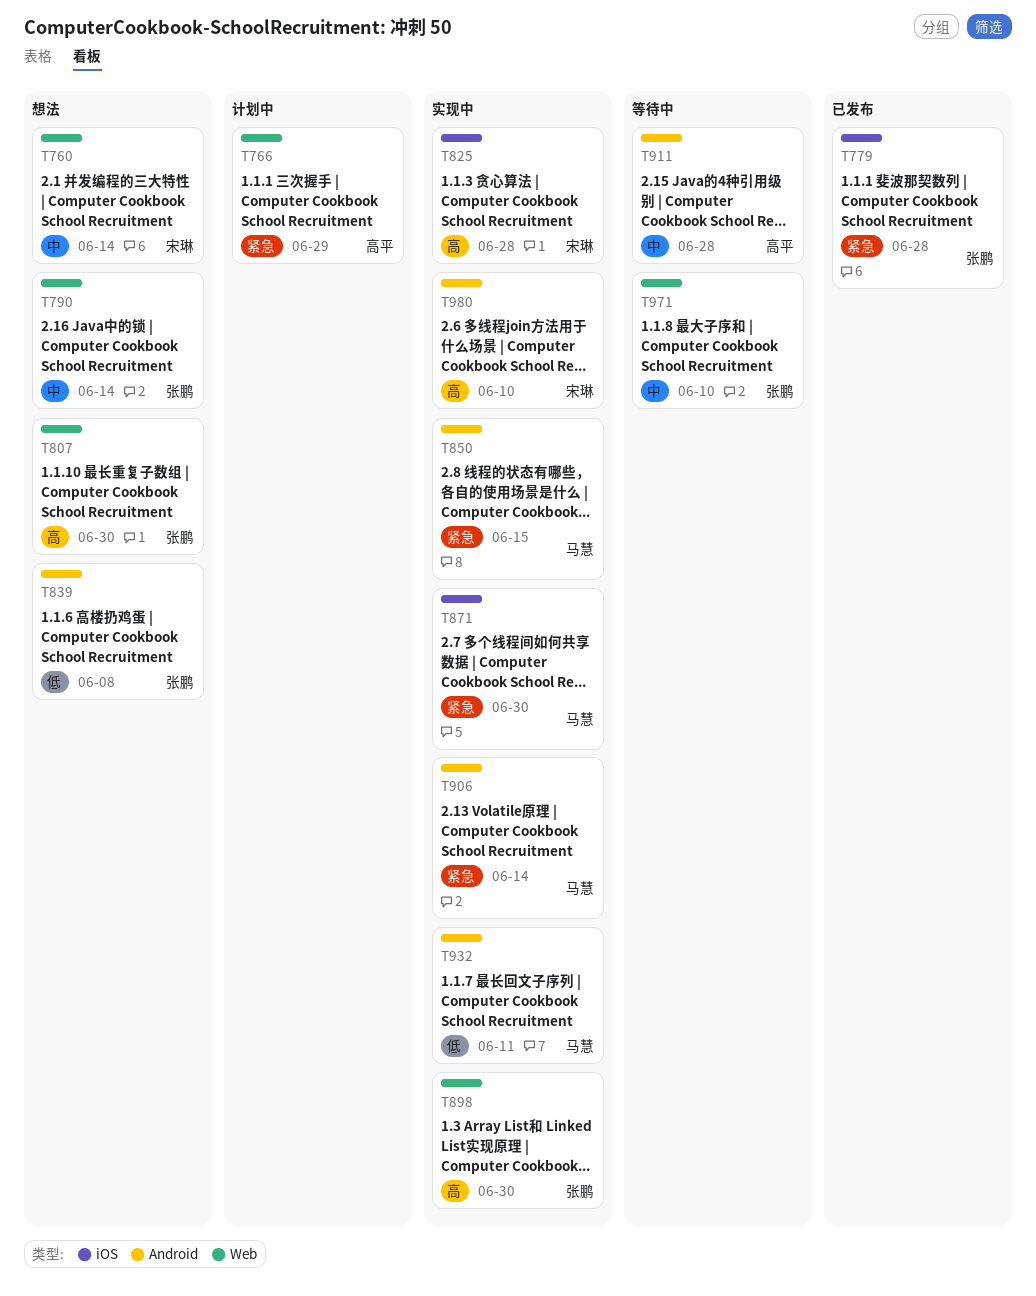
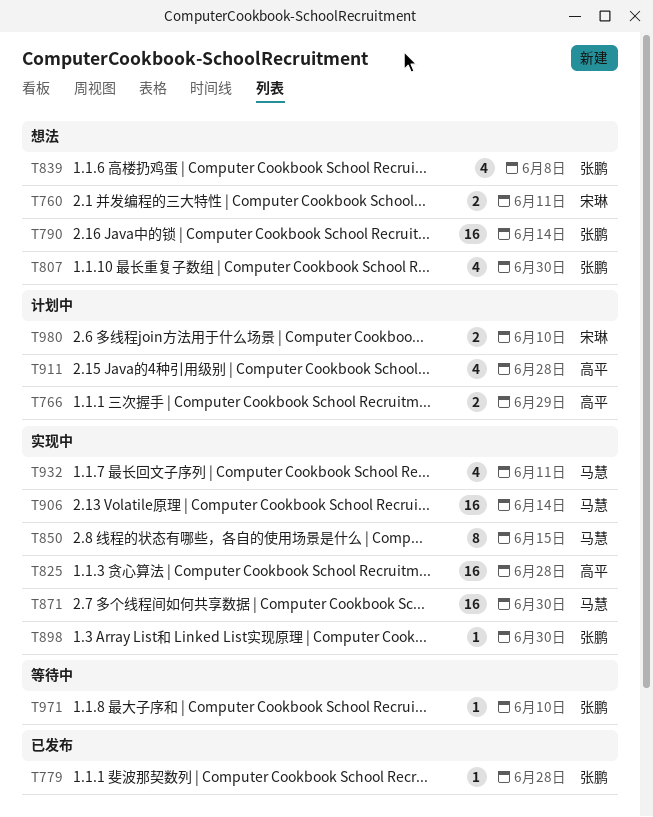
T760, due: Jun 14 -> Jun 11
T825, owner: 宋琳 -> 高平
T911, status: 等待中 -> 计划中
T980, status: 实现中 -> 计划中

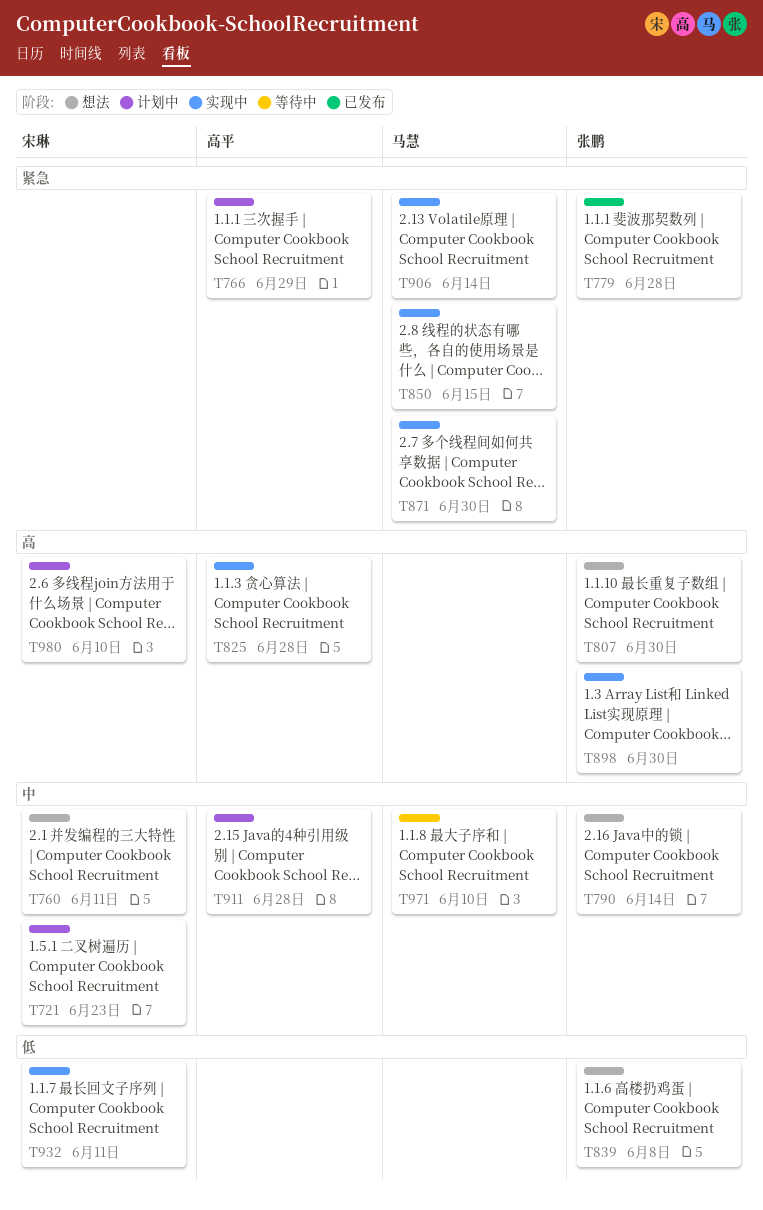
T721: none -> present
T932, owner: 马慧 -> 宋琳
T971, owner: 张鹏 -> 马慧

